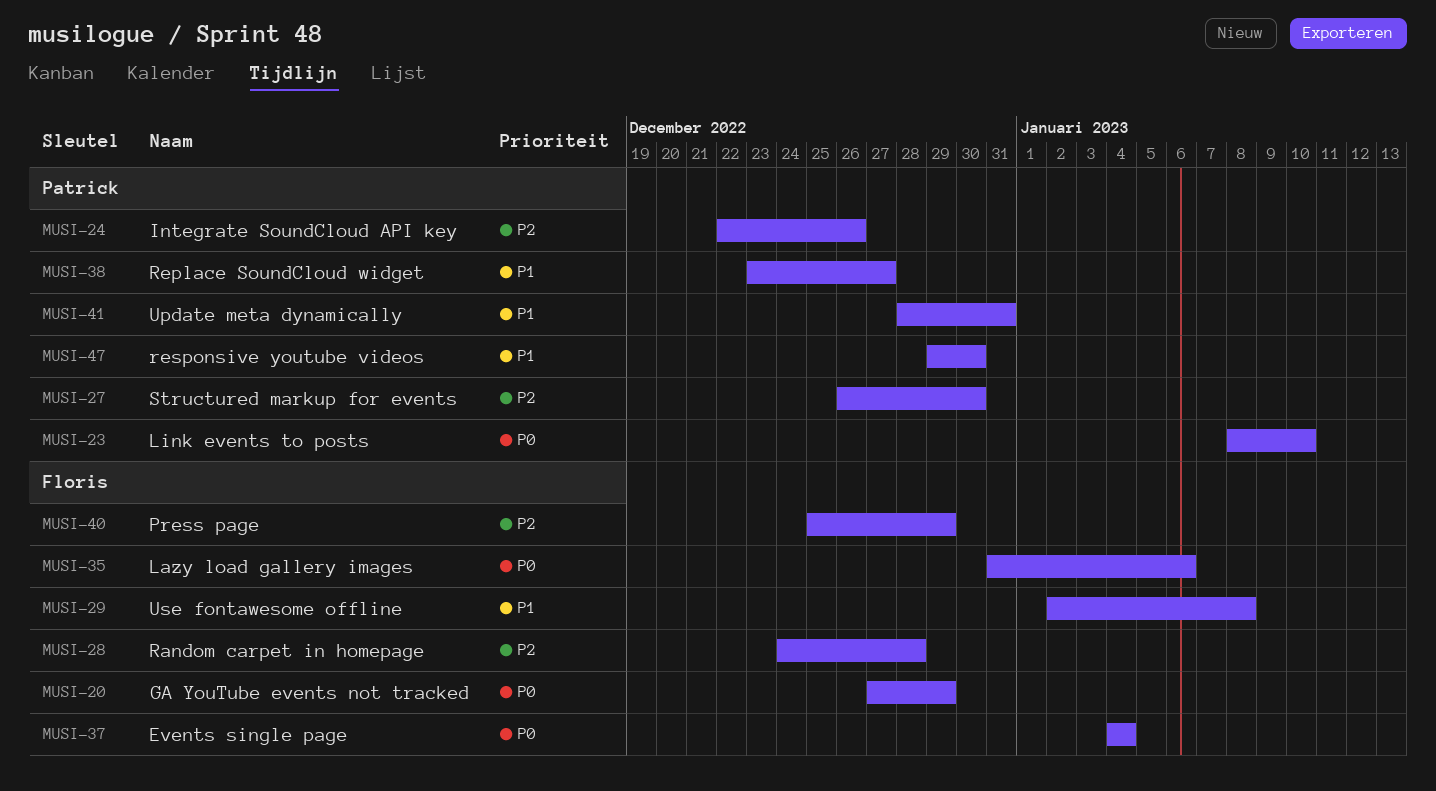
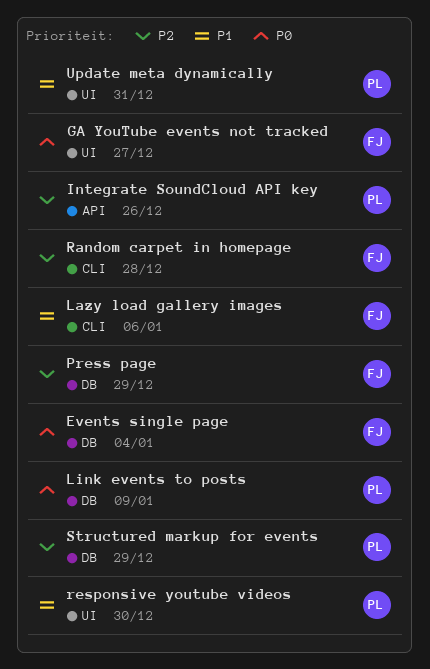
GA YouTube events not tracked, due: Dec 29 -> Dec 27
Lazy load gallery images, priority: P0 -> P1
Link events to posts, due: Jan 10 -> Jan 9
Replace SoundCloud widget: present -> none
Structured markup for events, due: Dec 30 -> Dec 29
Use fontawesome offline: present -> none

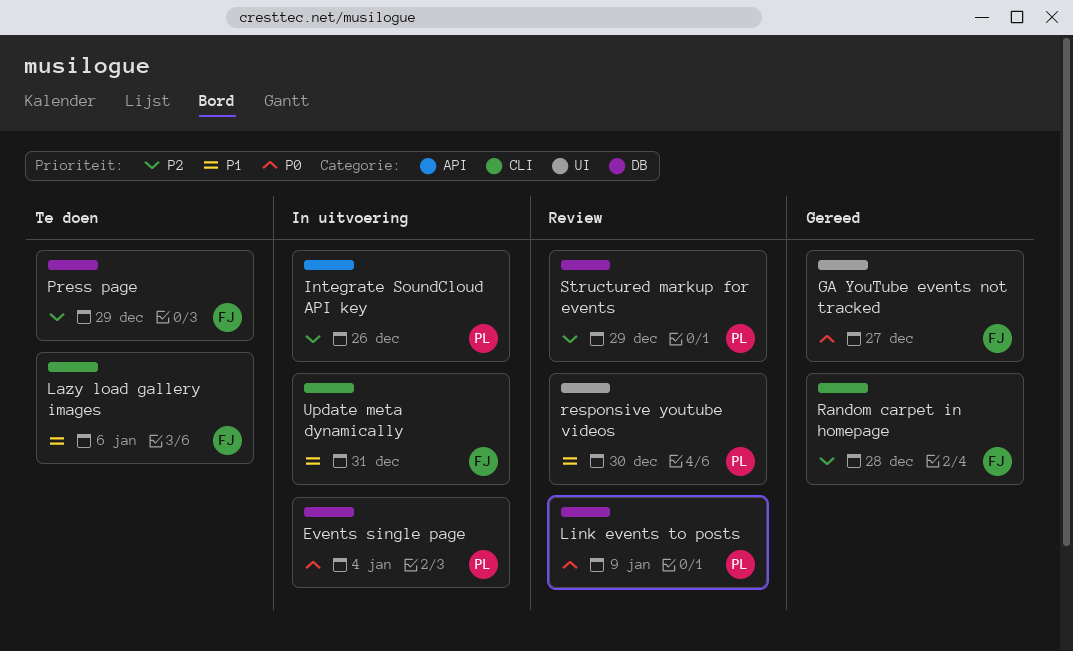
Events single page, owner: FJ -> PL
Update meta dynamically, owner: PL -> FJ
Update meta dynamically, label: UI -> CLI

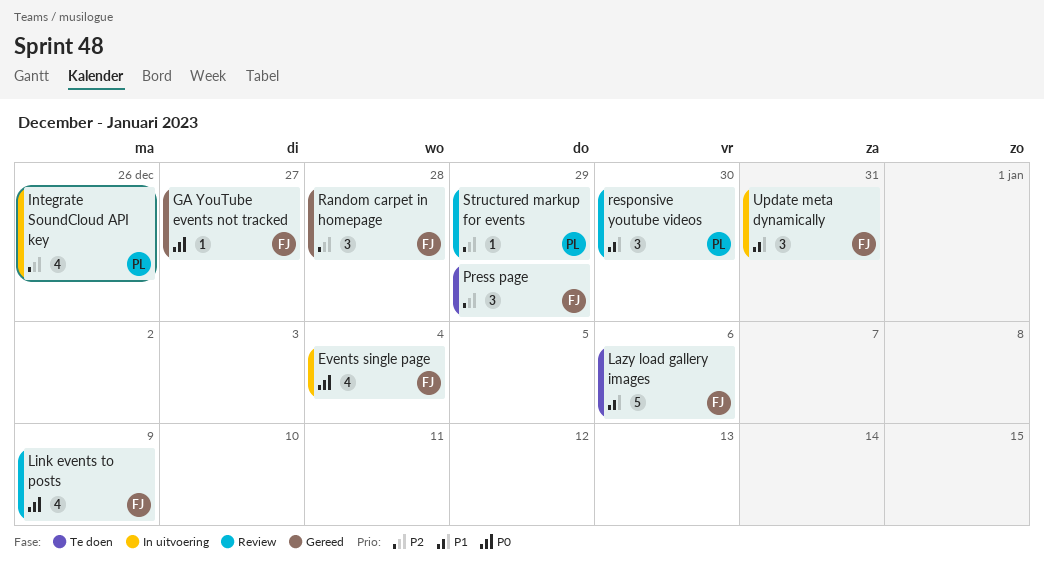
Events single page, owner: PL -> FJ
Link events to posts, owner: PL -> FJ

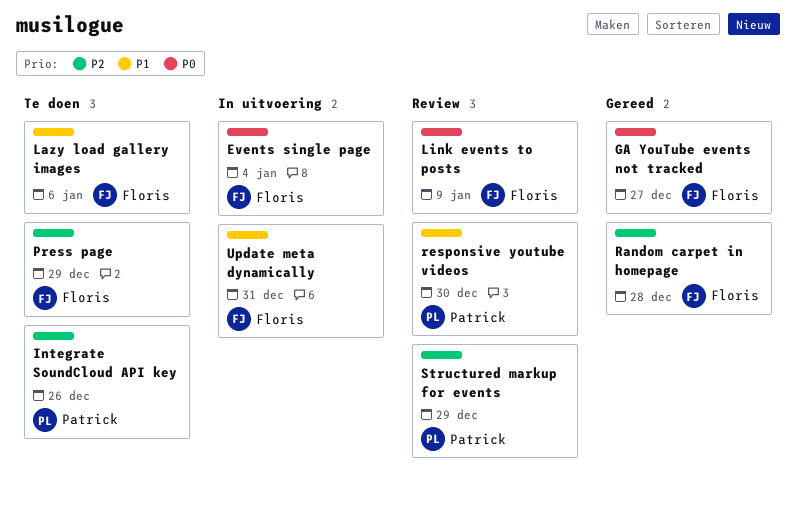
Integrate SoundCloud API key, status: In uitvoering -> Te doen

